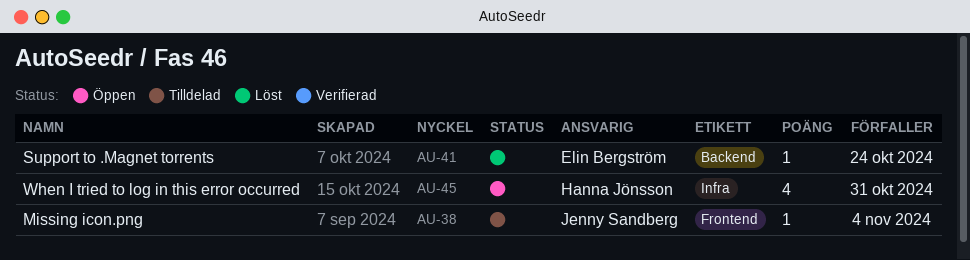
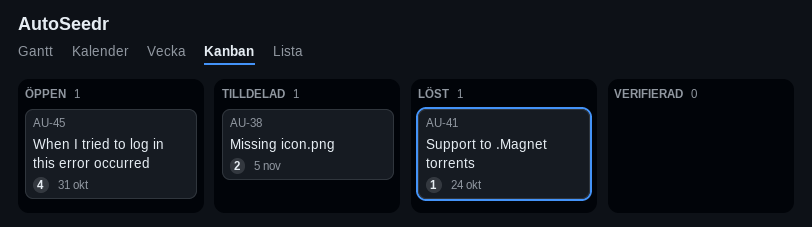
AU-38, estimate: 1 -> 2
AU-38, due: Nov 4 -> Nov 5

